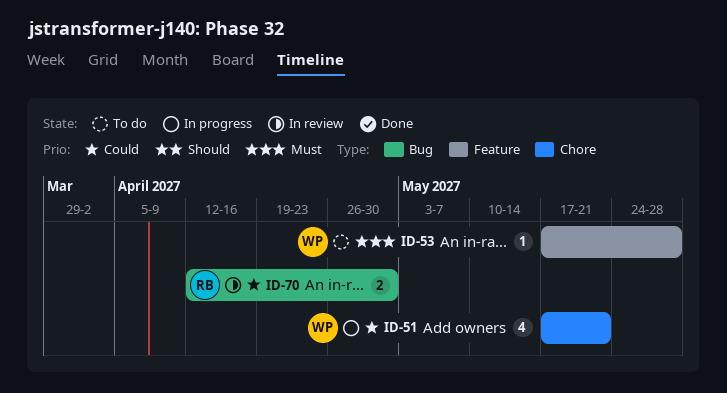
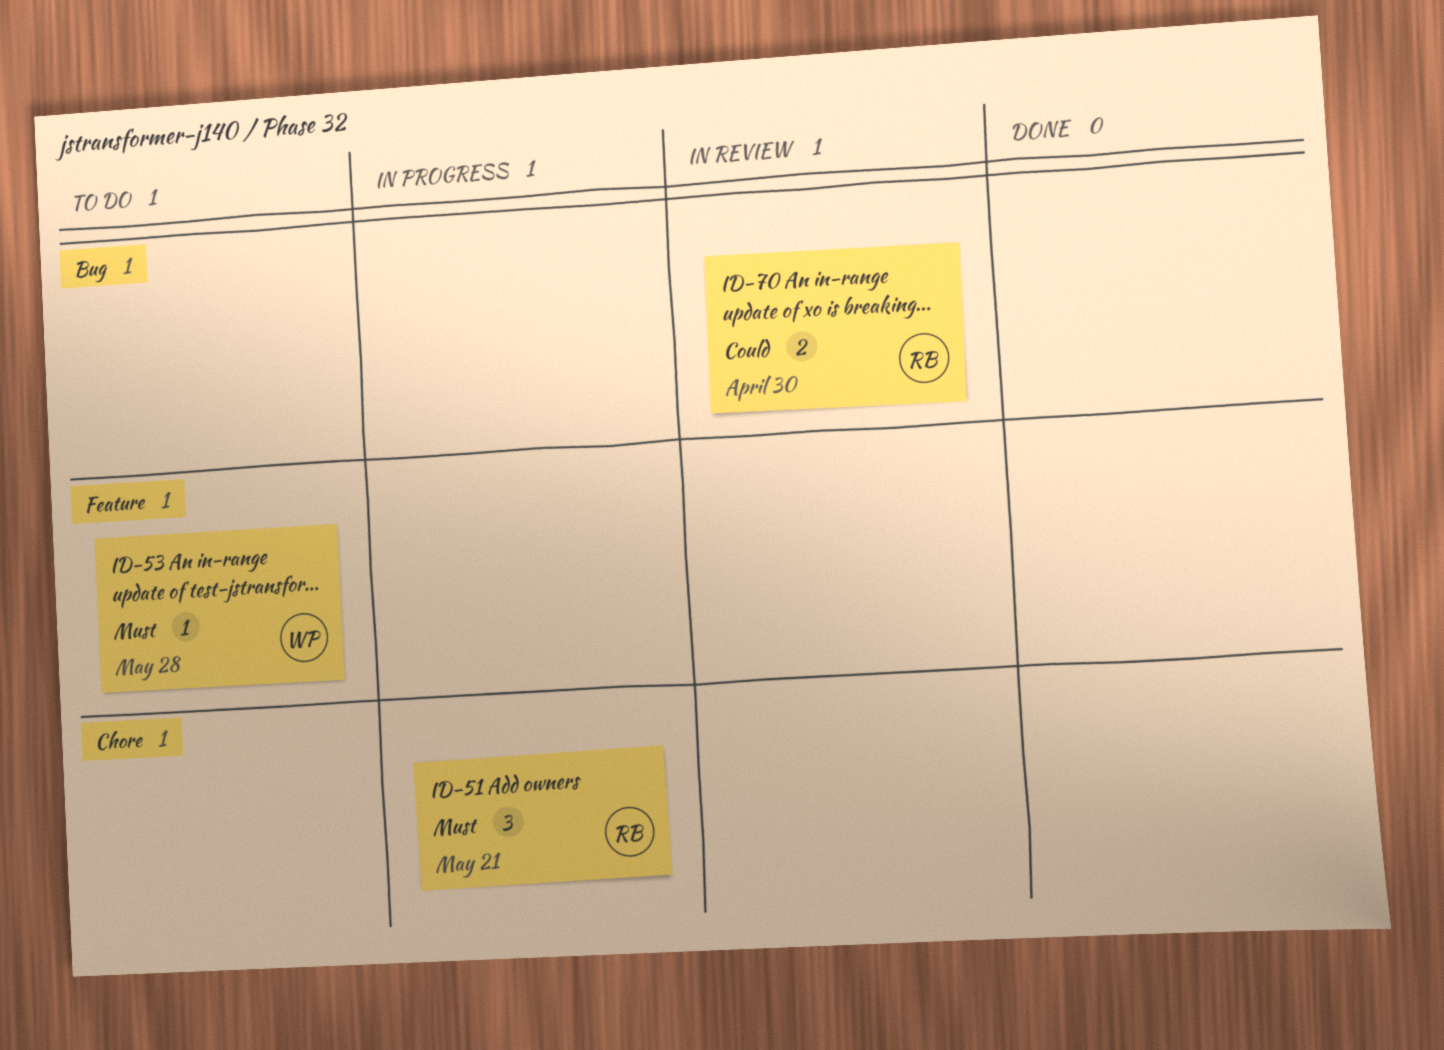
ID-51, owner: WP -> RB
ID-51, priority: Could -> Must
ID-51, estimate: 4 -> 3

